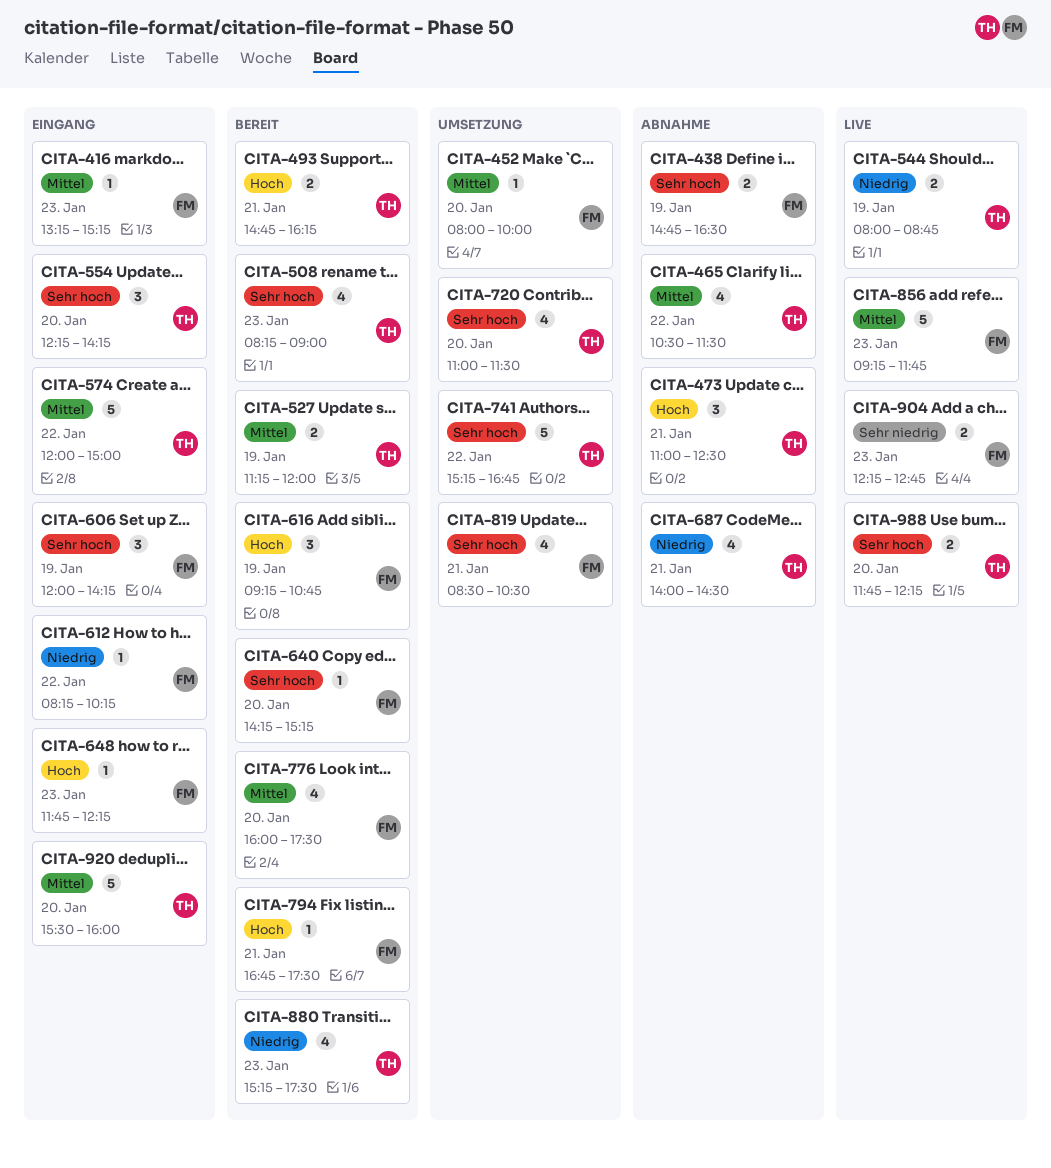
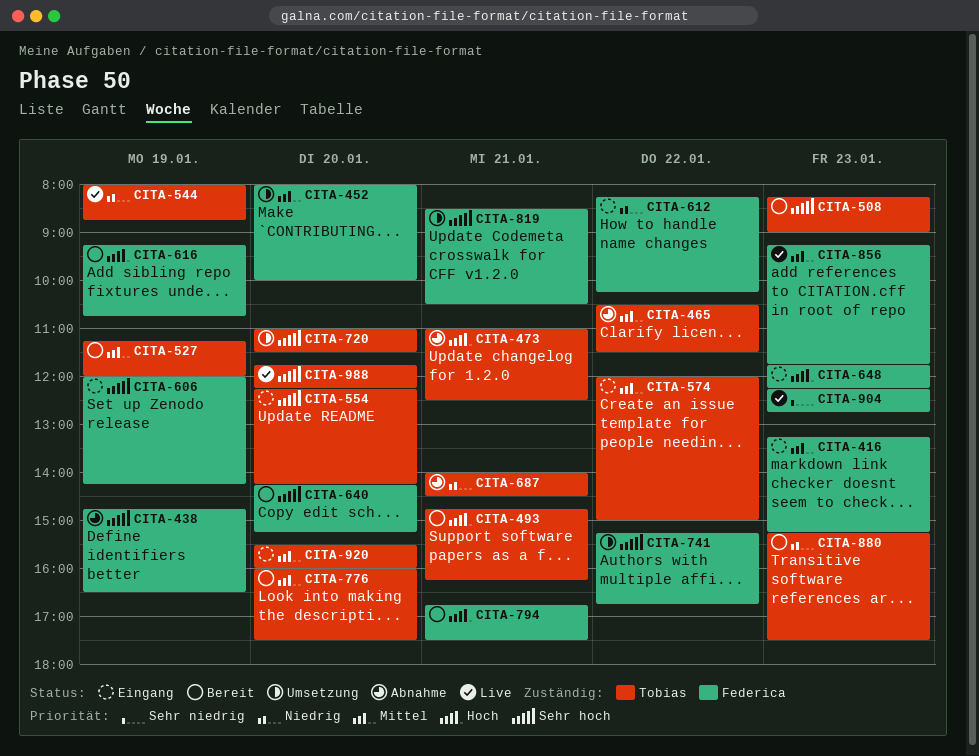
CITA-741, owner: Tobias -> Federica
CITA-776, owner: Federica -> Tobias

